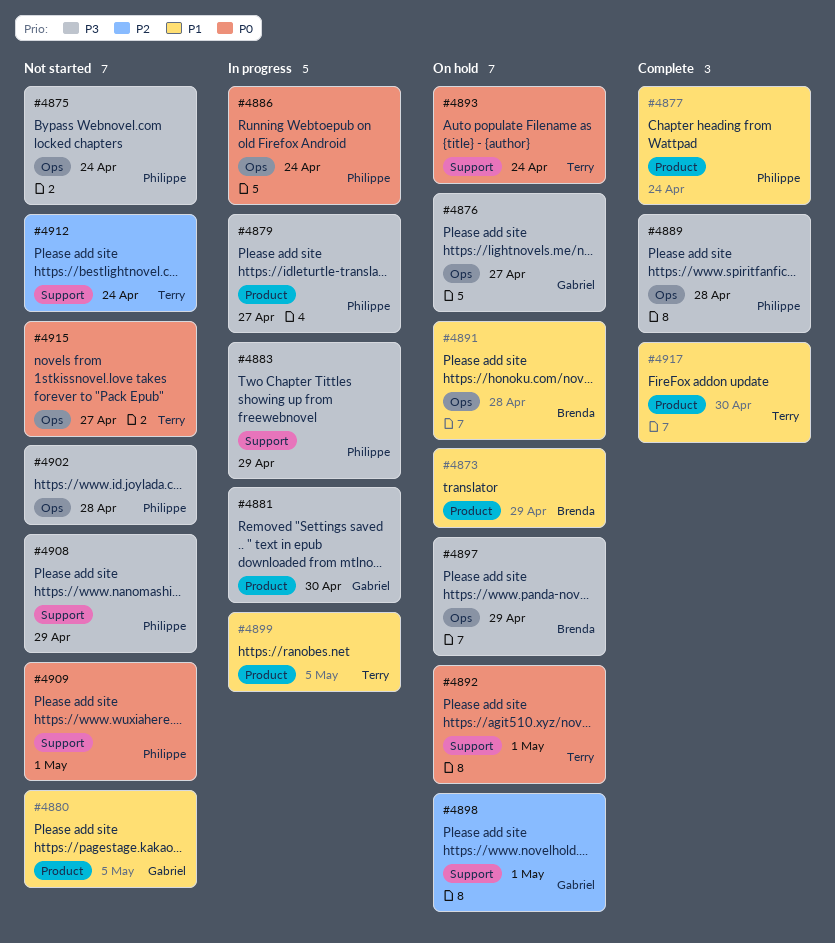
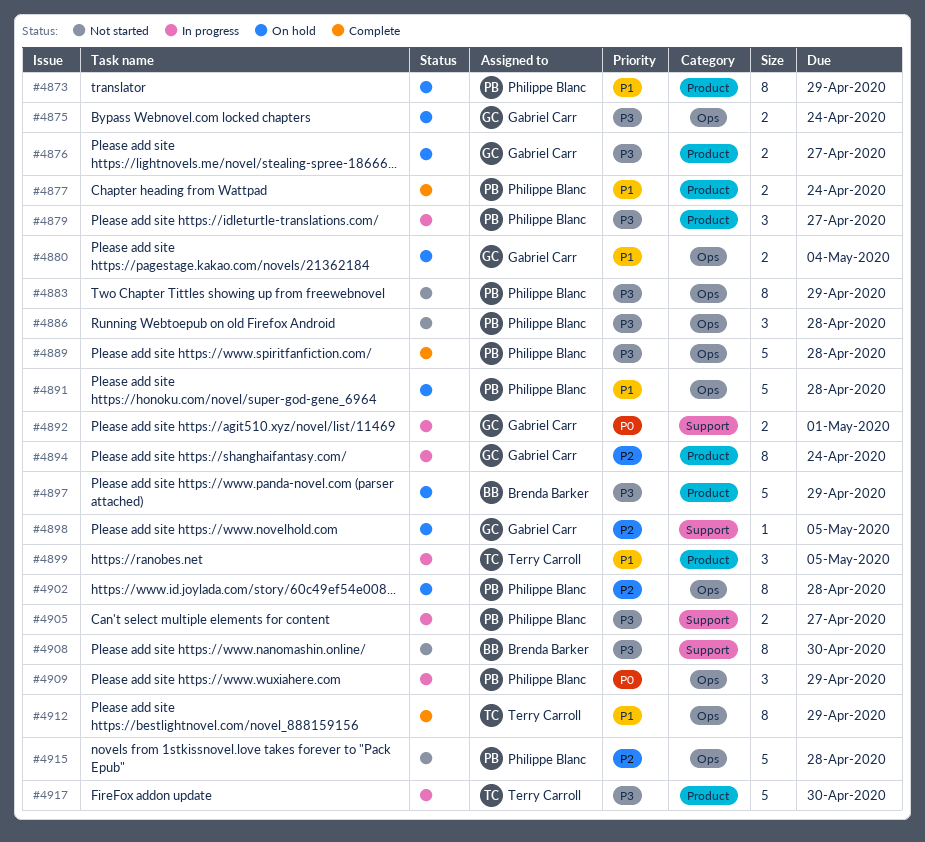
#4873, owner: Brenda Barker -> Philippe Blanc
#4875, status: Not started -> On hold
#4875, owner: Philippe Blanc -> Gabriel Carr
#4876, label: Ops -> Product
#4880, status: Not started -> On hold
#4880, label: Product -> Ops
#4880, due: May 5 -> May 4
#4881: present -> none
#4883, status: In progress -> Not started
#4883, label: Support -> Ops
#4886, status: In progress -> Not started
#4886, priority: P0 -> P3
#4886, due: Apr 24 -> Apr 28
#4891, owner: Brenda Barker -> Philippe Blanc
#4892, status: On hold -> In progress
#4892, owner: Terry Carroll -> Gabriel Carr
#4893: present -> none
#4894: none -> present
#4897, label: Ops -> Product
#4898, due: May 1 -> May 5
#4902, status: Not started -> On hold
#4902, priority: P3 -> P2
#4905: none -> present
#4908, owner: Philippe Blanc -> Brenda Barker
#4908, due: Apr 29 -> Apr 30
#4909, status: Not started -> In progress
#4909, label: Support -> Ops
#4909, due: May 1 -> Apr 29
#4912, status: Not started -> Complete
#4912, priority: P2 -> P1
#4912, label: Support -> Ops
#4912, due: Apr 24 -> Apr 29
#4915, owner: Terry Carroll -> Philippe Blanc
#4915, priority: P0 -> P2
#4915, due: Apr 27 -> Apr 28
#4917, status: Complete -> In progress
#4917, priority: P1 -> P3

